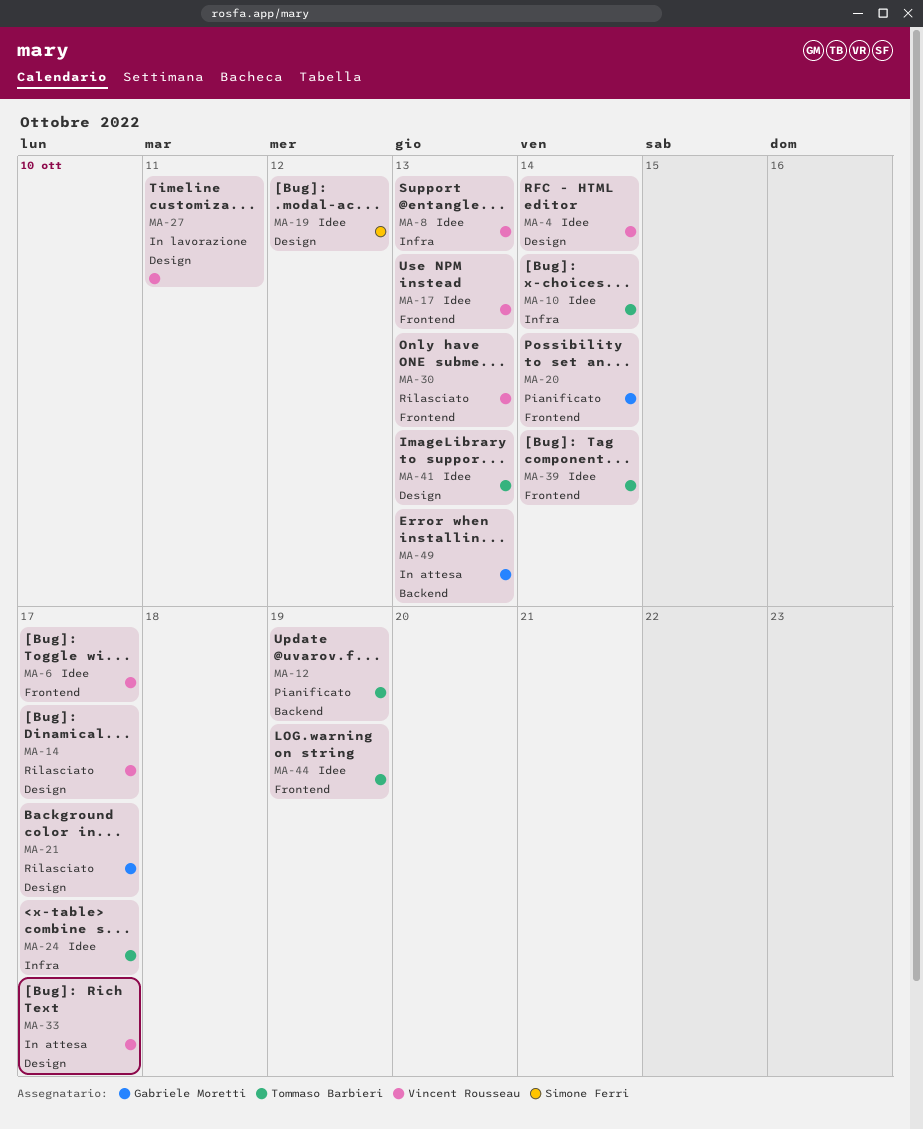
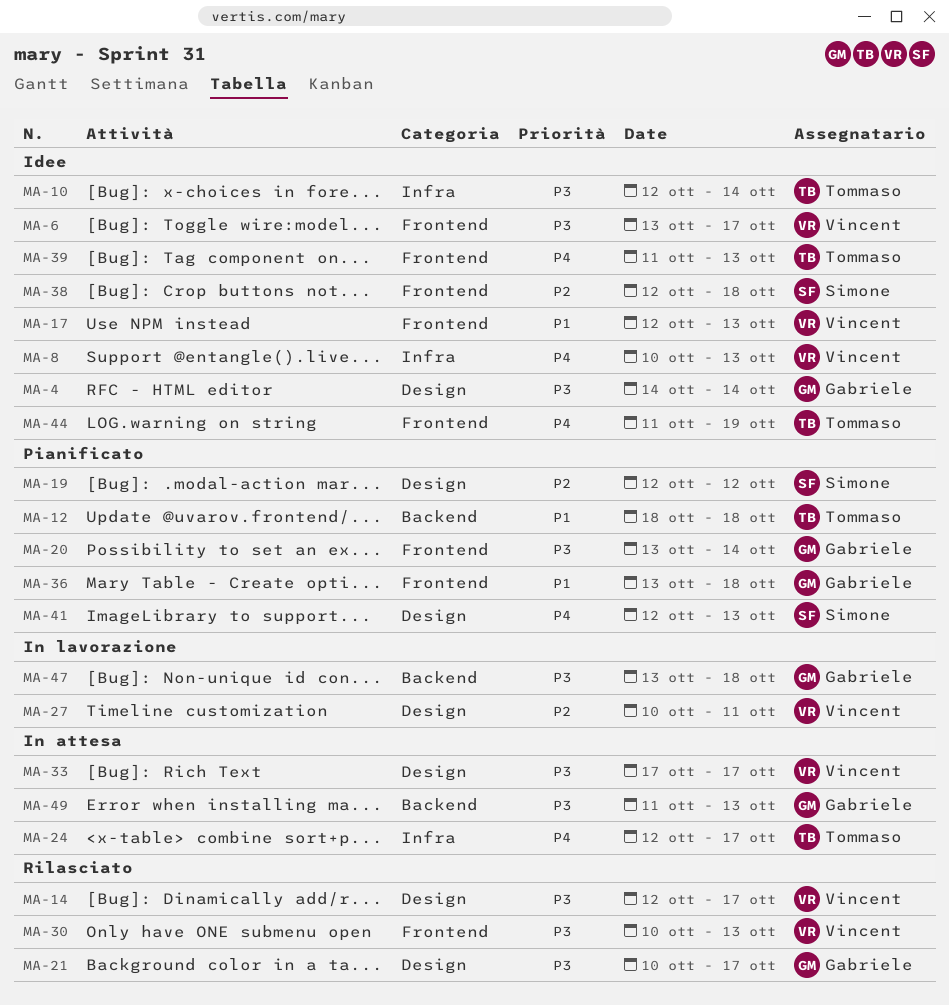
MA-4, owner: Vincent Rousseau -> Gabriele Moretti
MA-12, due: Oct 19 -> Oct 18
MA-19, status: Idee -> Pianificato
MA-24, status: Idee -> In attesa
MA-36: none -> present
MA-38: none -> present
MA-39, due: Oct 14 -> Oct 13
MA-41, status: Idee -> Pianificato
MA-41, owner: Tommaso Barbieri -> Simone Ferri
MA-47: none -> present

